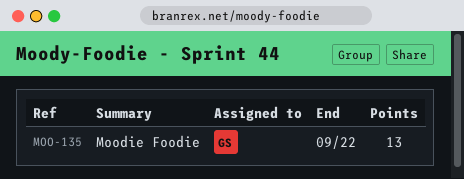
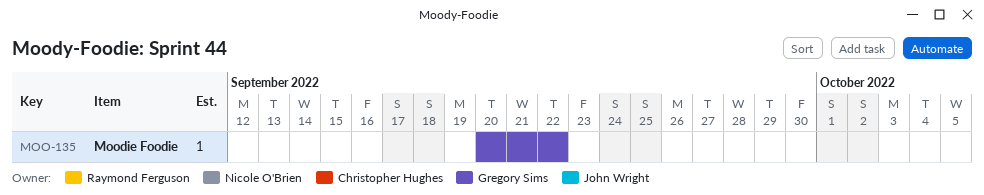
MOO-135, estimate: 13 -> 1

